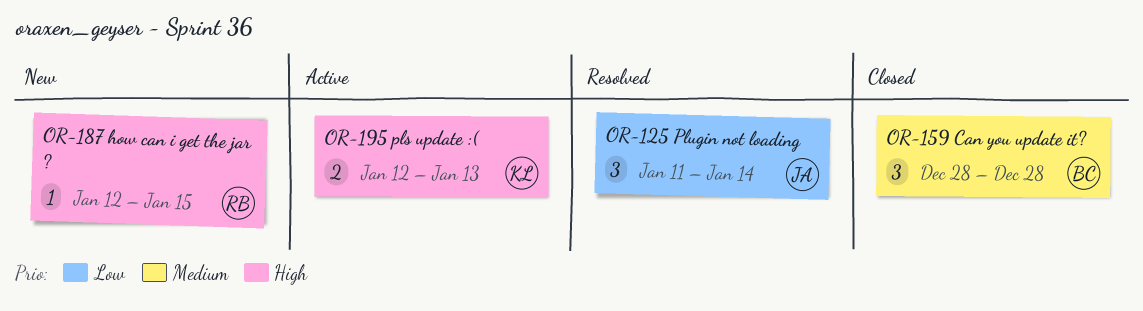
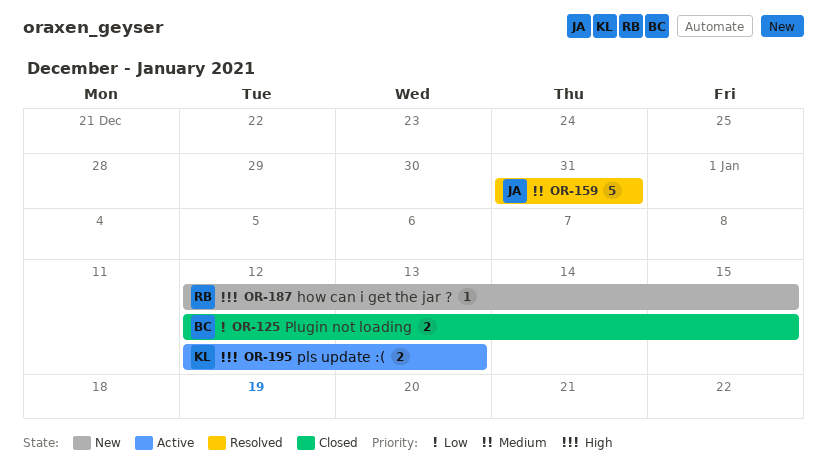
OR-125, status: Resolved -> Closed
OR-125, owner: JA -> BC
OR-125, estimate: 3 -> 2
OR-125, start: Jan 11 -> Jan 12
OR-125, due: Jan 14 -> Jan 15
OR-159, status: Closed -> Resolved
OR-159, owner: BC -> JA
OR-159, estimate: 3 -> 5
OR-159, start: Dec 28 -> Dec 31
OR-159, due: Dec 28 -> Dec 31

